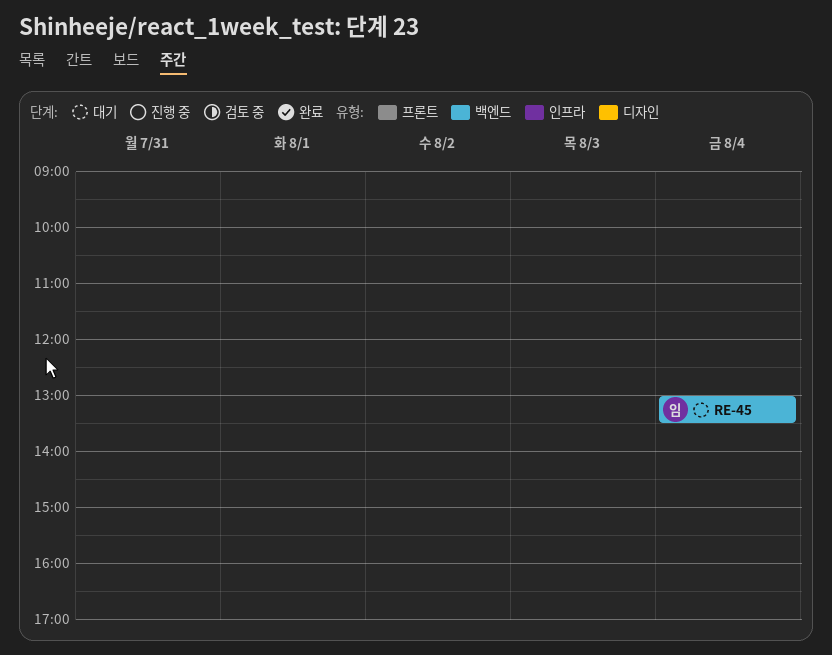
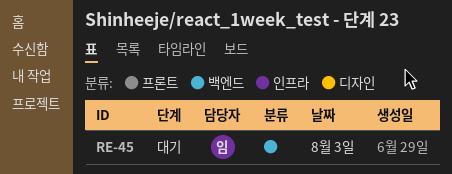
RE-45, day: Aug 4 -> Aug 3

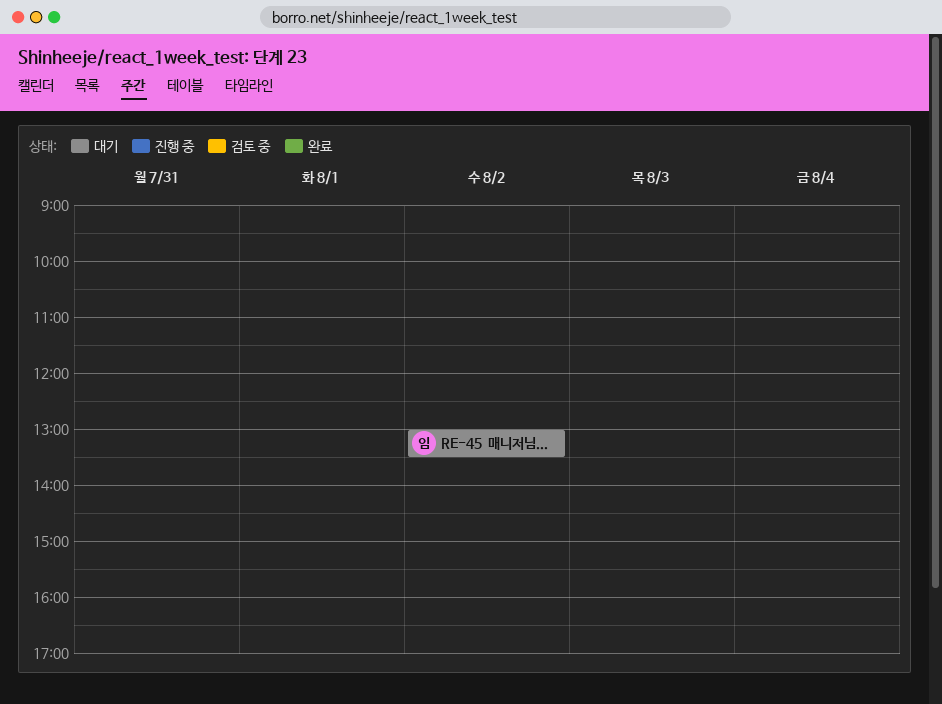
RE-45, day: Aug 3 -> Aug 2

